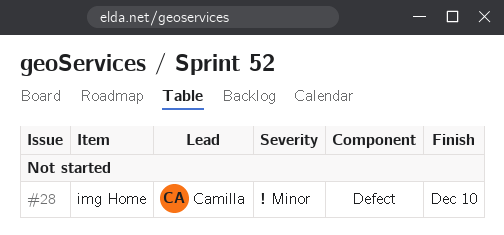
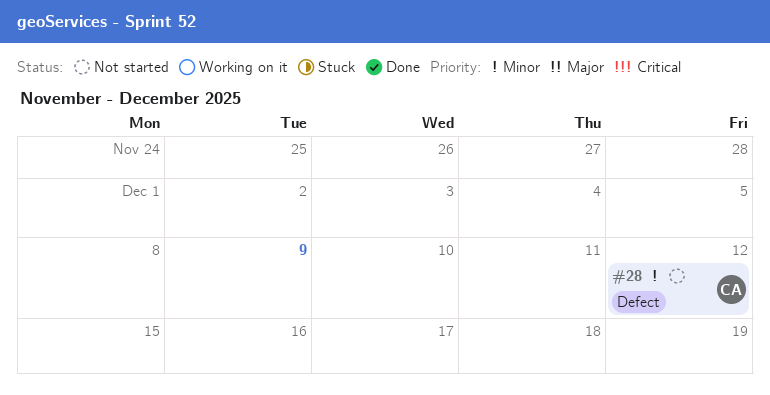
#28, due: Dec 10 -> Dec 12

